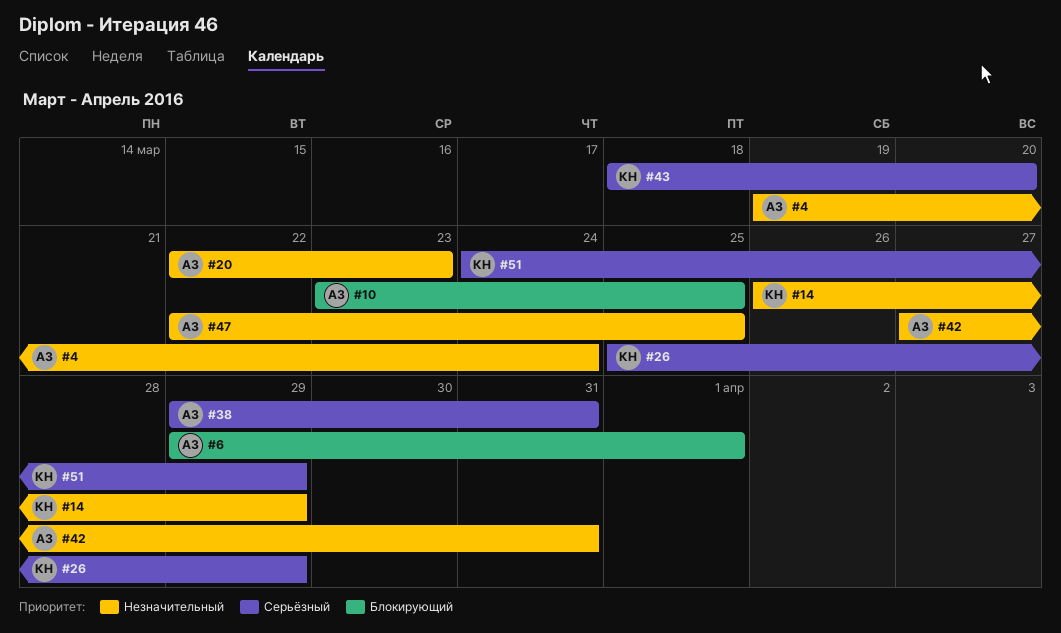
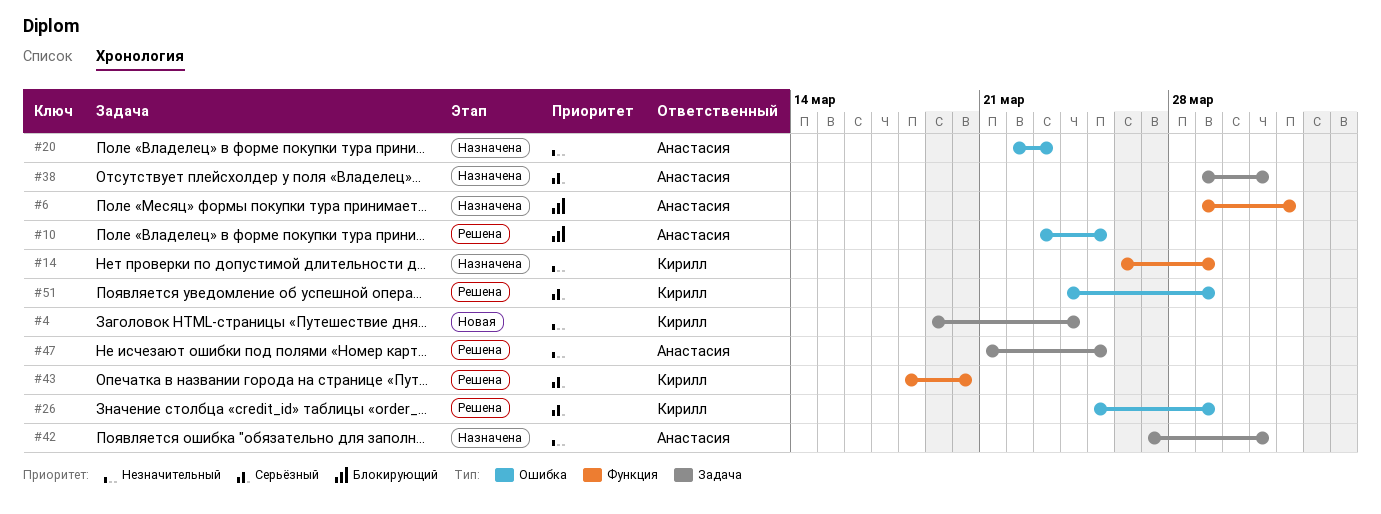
#4, owner: Анастасия -> Кирилл
#47, start: Mar 22 -> Mar 21

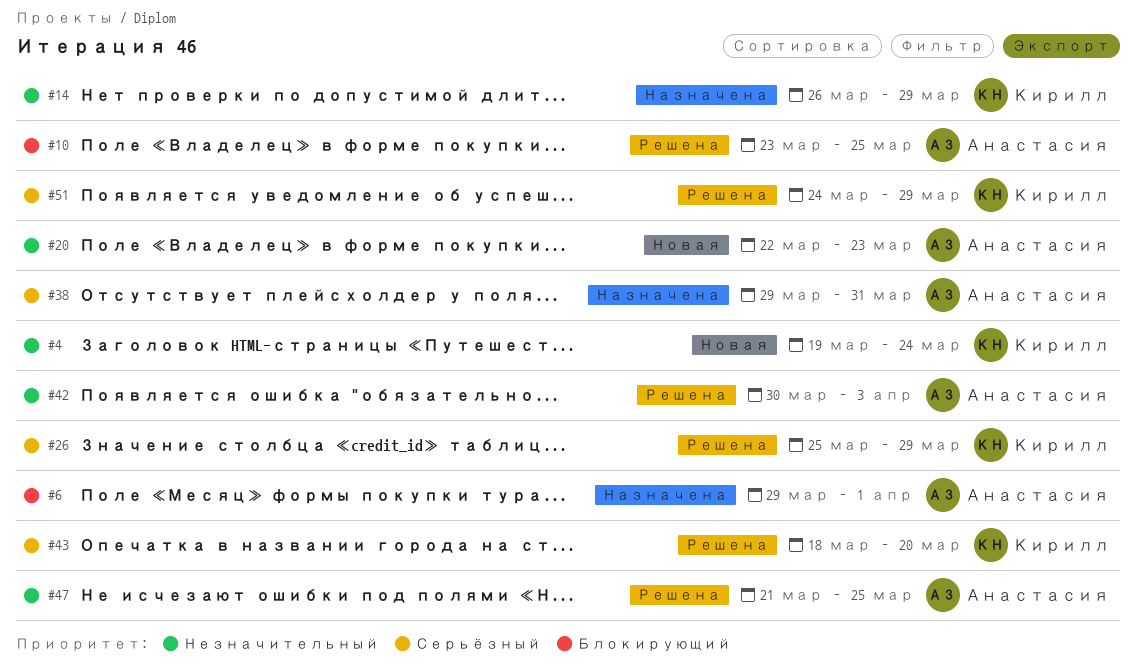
#20, status: Назначена -> Новая
#42, status: Назначена -> Решена
#42, start: Mar 27 -> Mar 30
#42, due: Mar 31 -> Apr 3

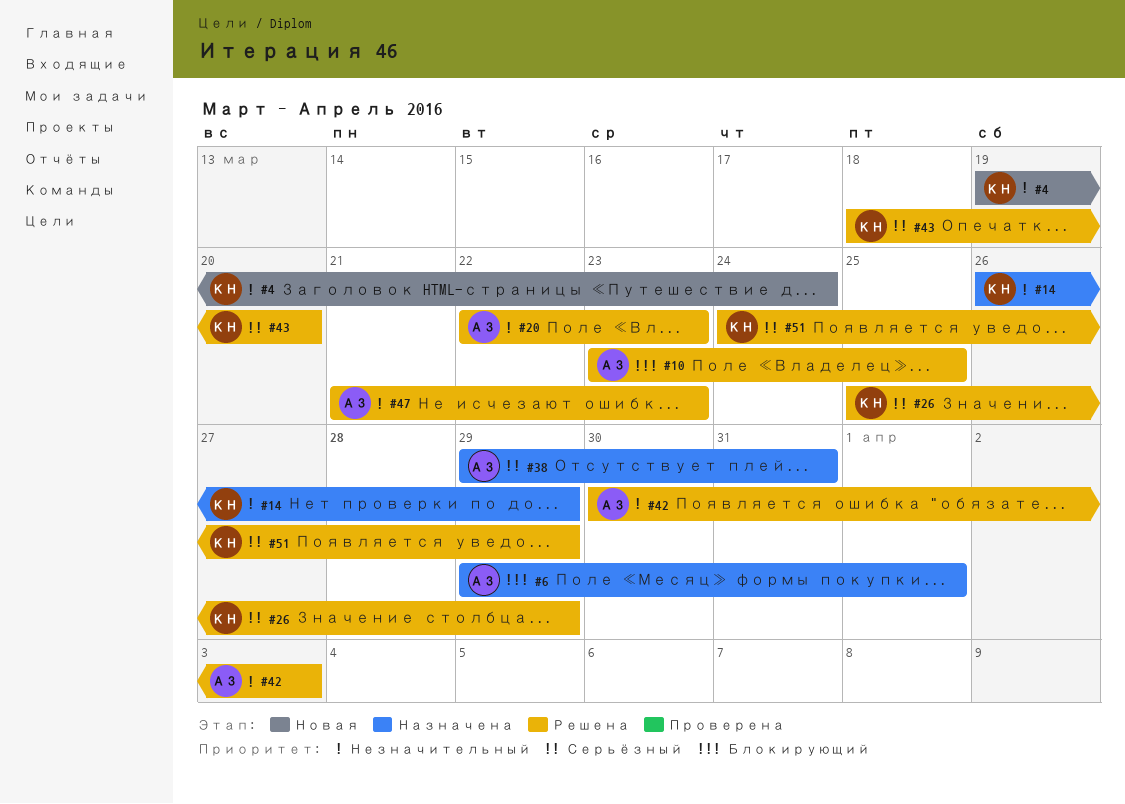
#20, status: Новая -> Решена
#47, due: Mar 25 -> Mar 23

